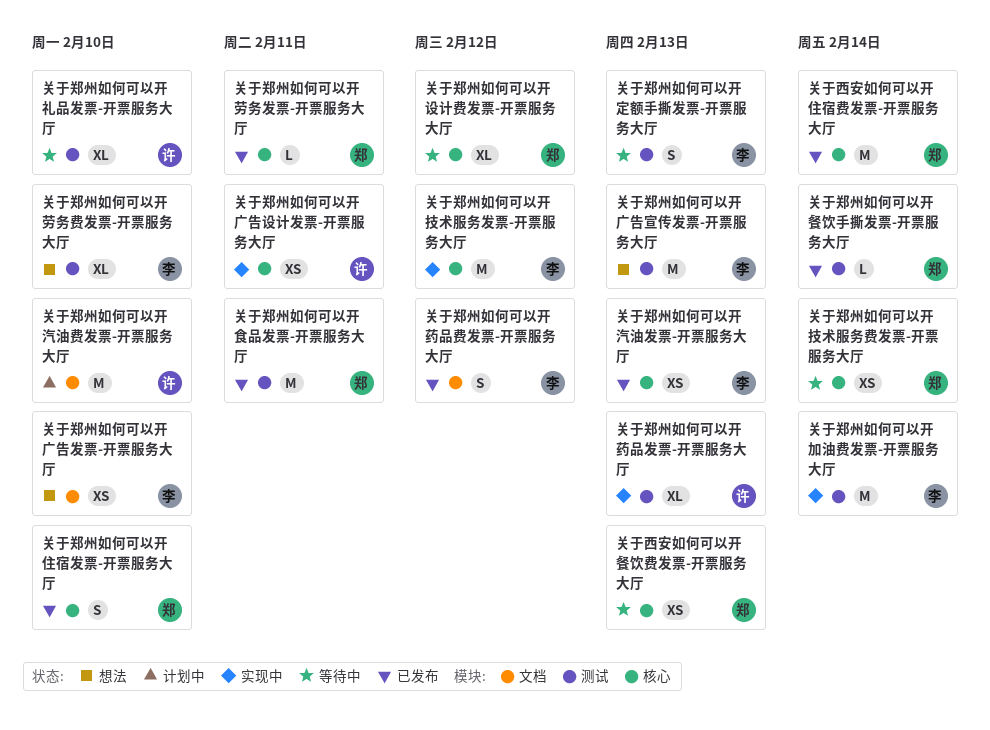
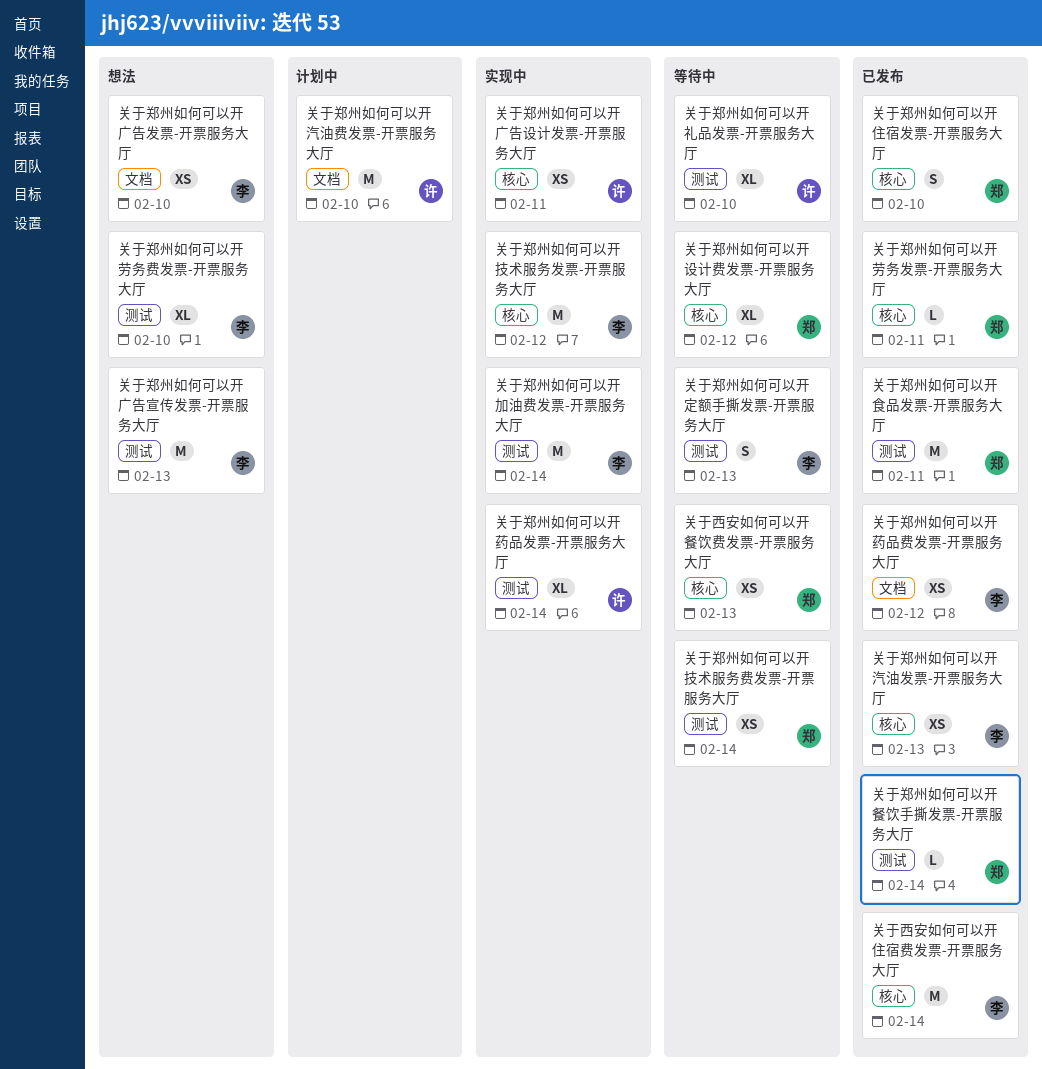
关于西安如何可以开住宿费发票-开票服务大厅, owner: 郑 -> 李
关于郑州如何可以开技术服务费发票-开票服务大厅, label: 核心 -> 测试
关于郑州如何可以开药品发票-开票服务大厅, due: Feb 13 -> Feb 14
关于郑州如何可以开药品费发票-开票服务大厅, estimate: S -> XS

